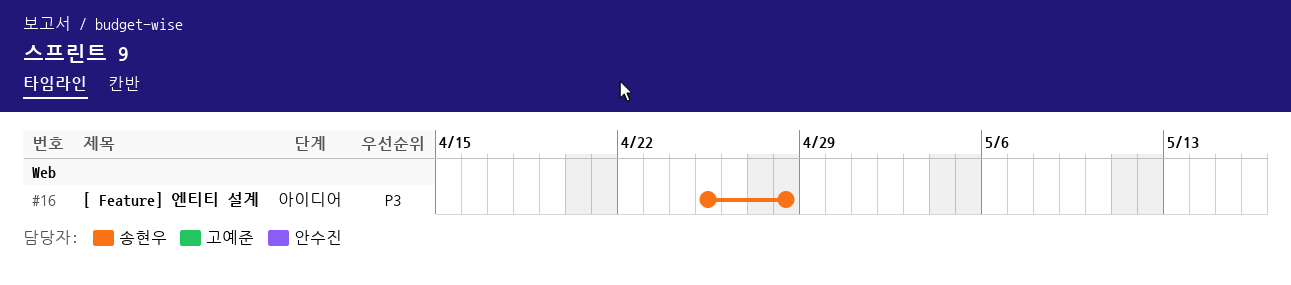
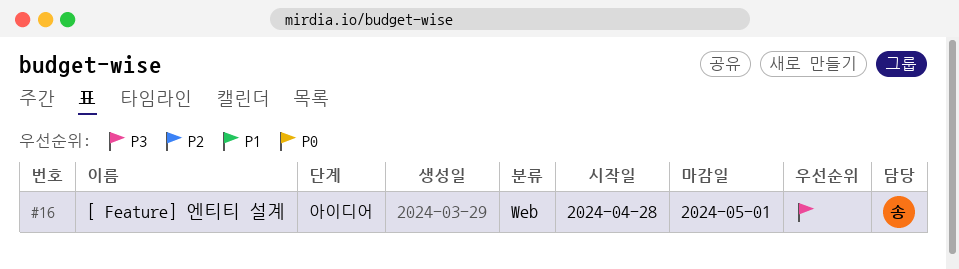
#16, start: Apr 25 -> Apr 28
#16, due: Apr 28 -> May 1

